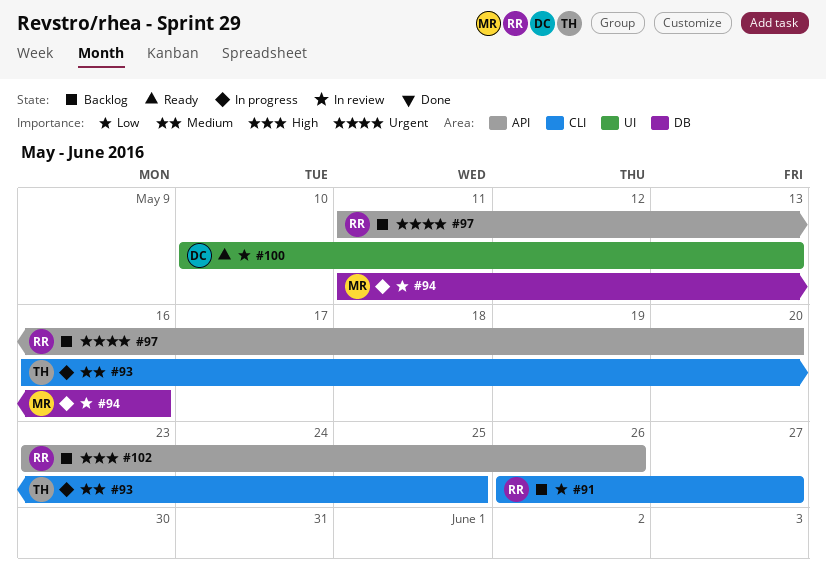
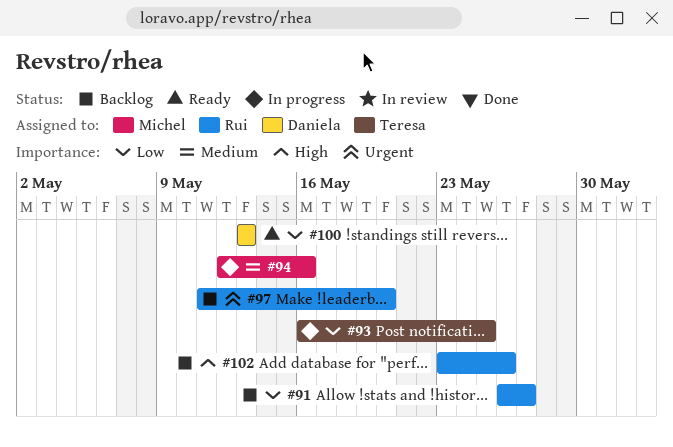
#93, priority: Medium -> Low
#94, priority: Low -> Medium
#94, start: May 11 -> May 12
#100, start: May 10 -> May 13

